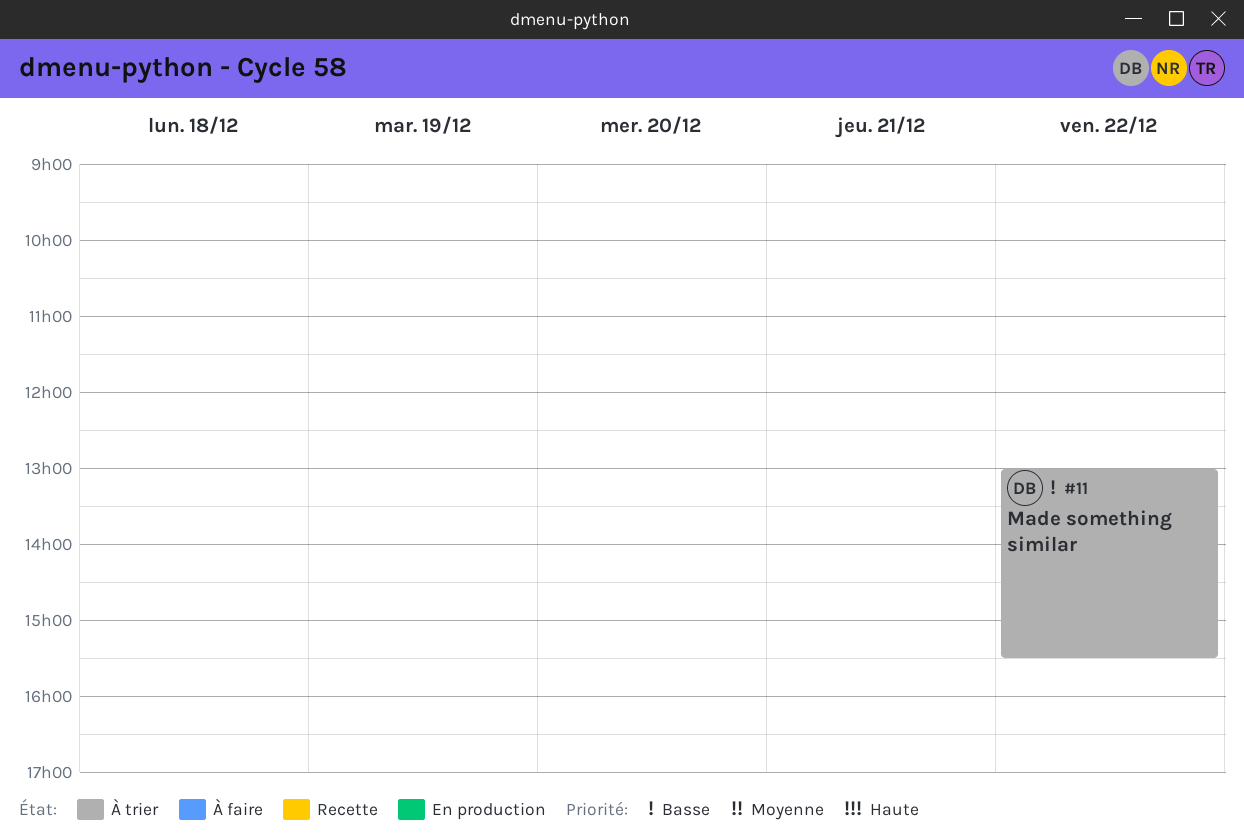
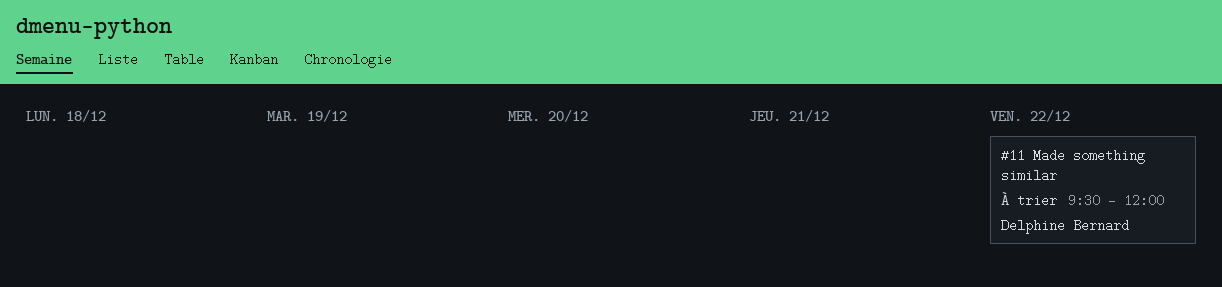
#11, begins: 13:00 -> 09:30
#11, ends: 15:30 -> 12:00

